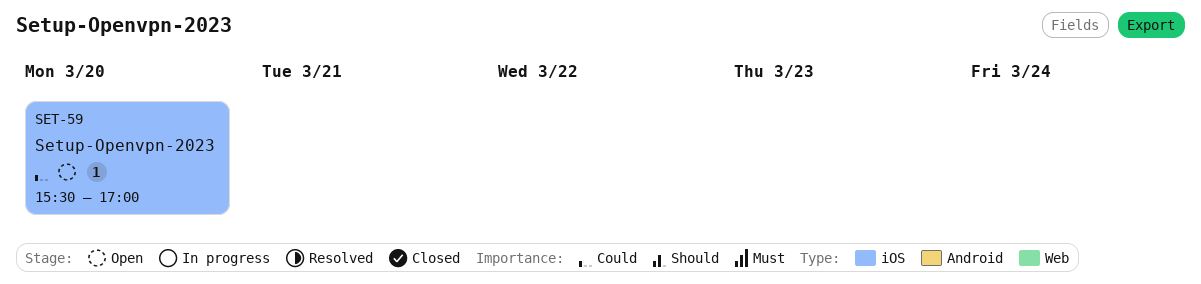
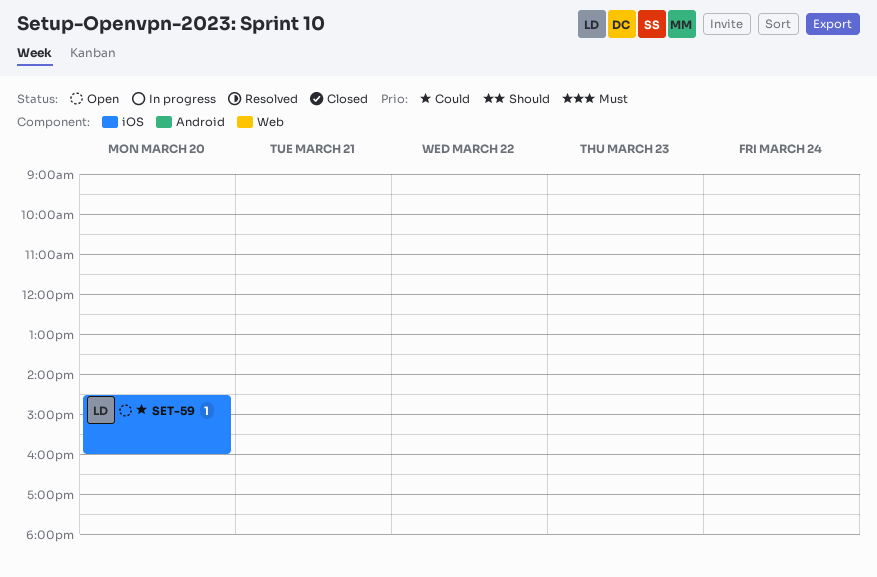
SET-59, begins: 15:30 -> 14:30
SET-59, ends: 17:00 -> 16:00

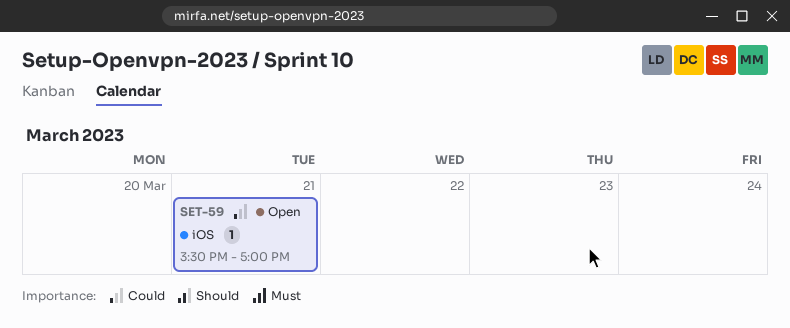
SET-59, day: Mar 20 -> Mar 21
SET-59, begins: 14:30 -> 15:30
SET-59, ends: 16:00 -> 17:00

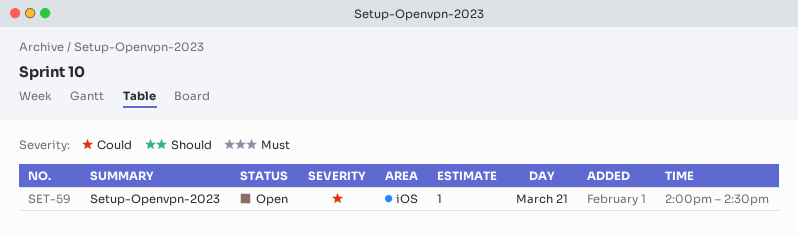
SET-59, begins: 15:30 -> 14:00
SET-59, ends: 17:00 -> 14:30

